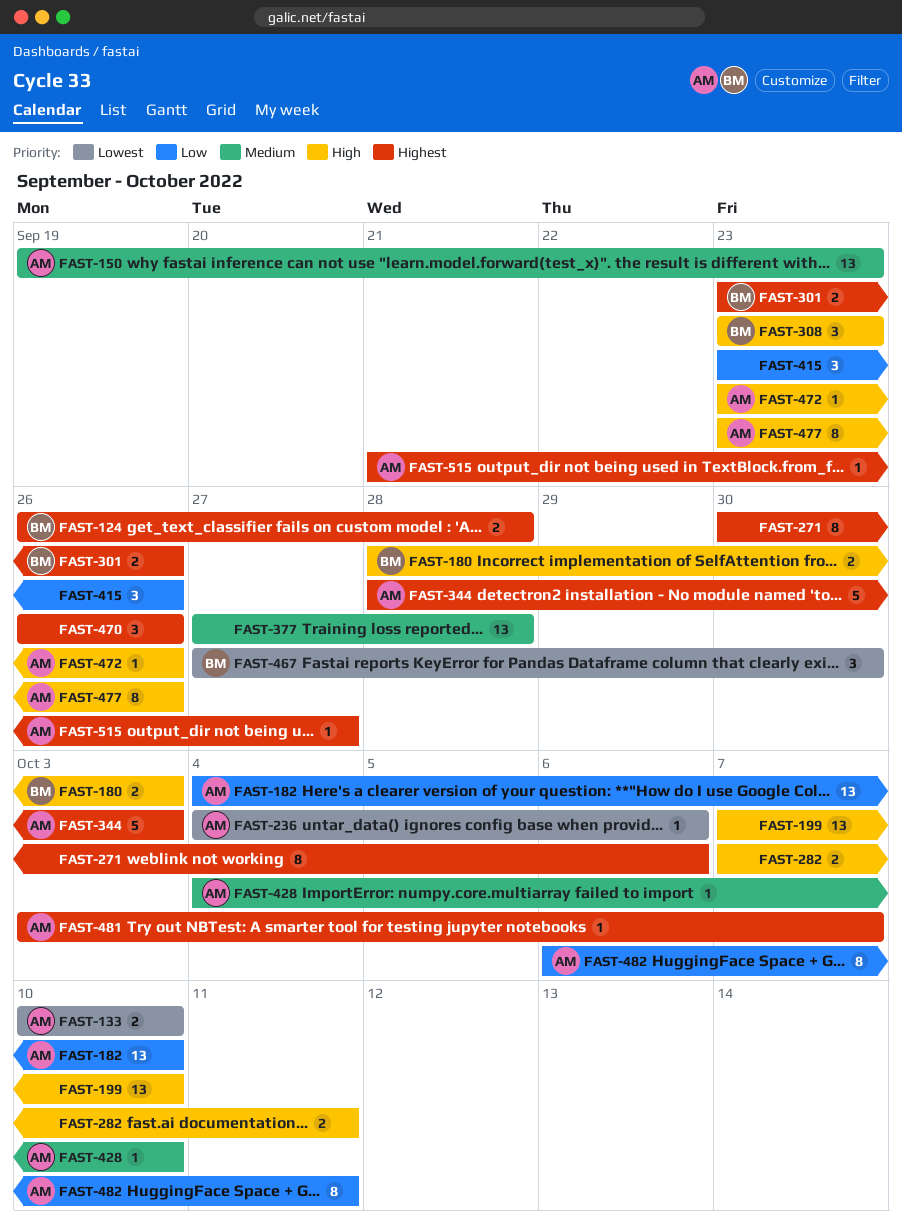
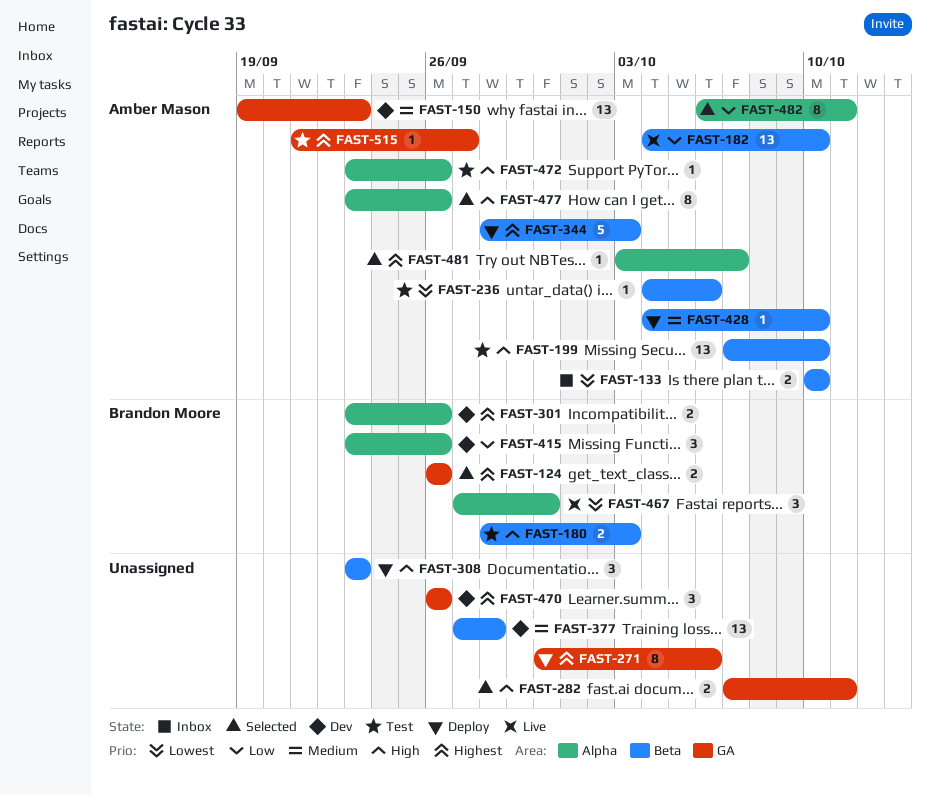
FAST-124, due: Sep 28 -> Sep 26
FAST-199, owner: none -> Amber Mason
FAST-308, owner: Brandon Moore -> none
FAST-415, owner: none -> Brandon Moore

